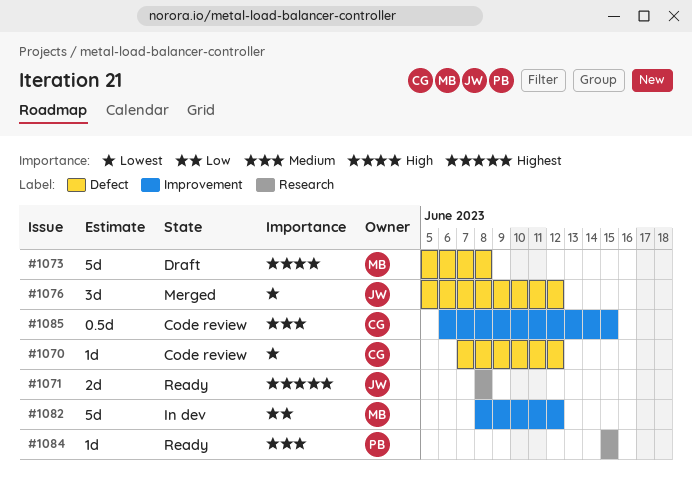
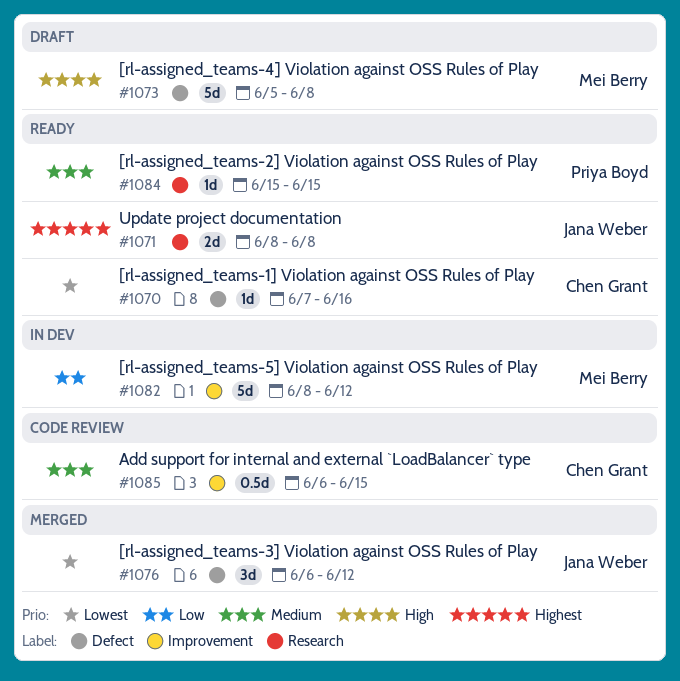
#1070, status: Code review -> Ready
#1070, due: Jun 12 -> Jun 16
#1076, start: Jun 5 -> Jun 6

